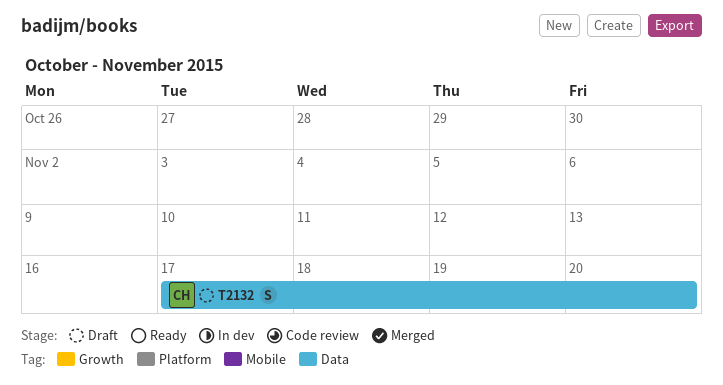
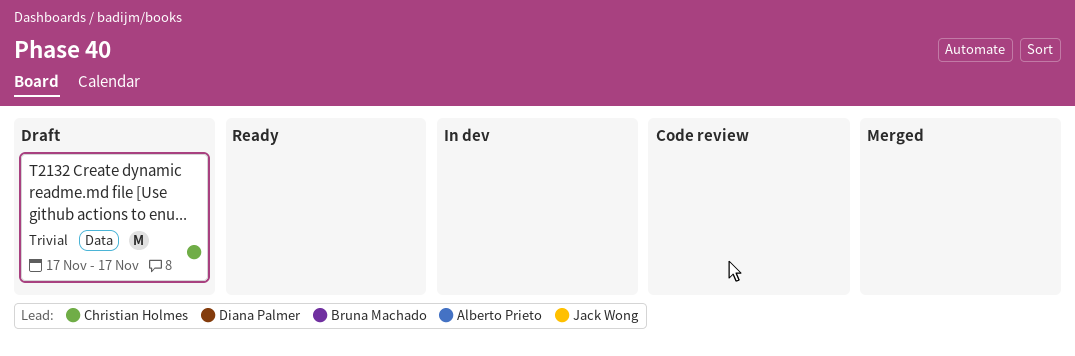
T2132, estimate: S -> M
T2132, due: Nov 20 -> Nov 17

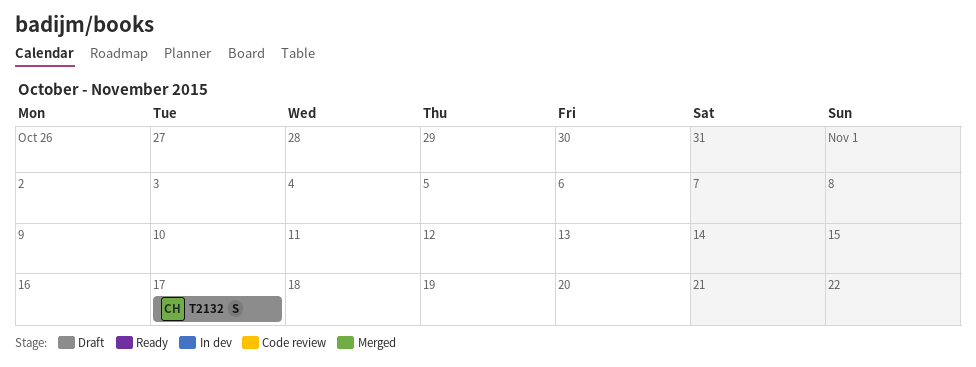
T2132, estimate: M -> S

